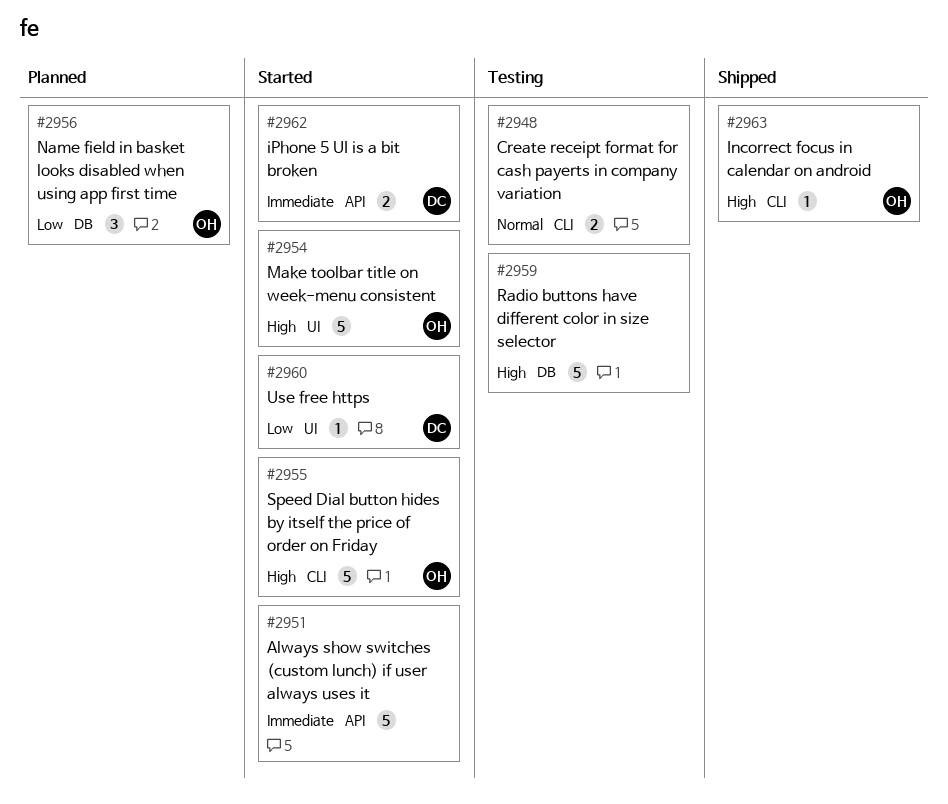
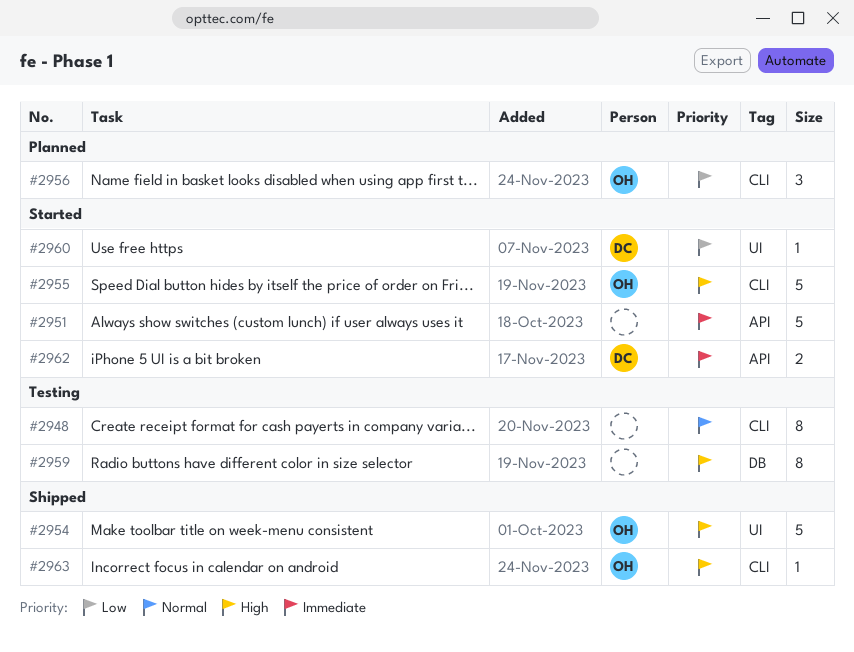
#2948, estimate: 2 -> 8
#2954, status: Started -> Shipped
#2956, label: DB -> CLI
#2959, estimate: 5 -> 8

